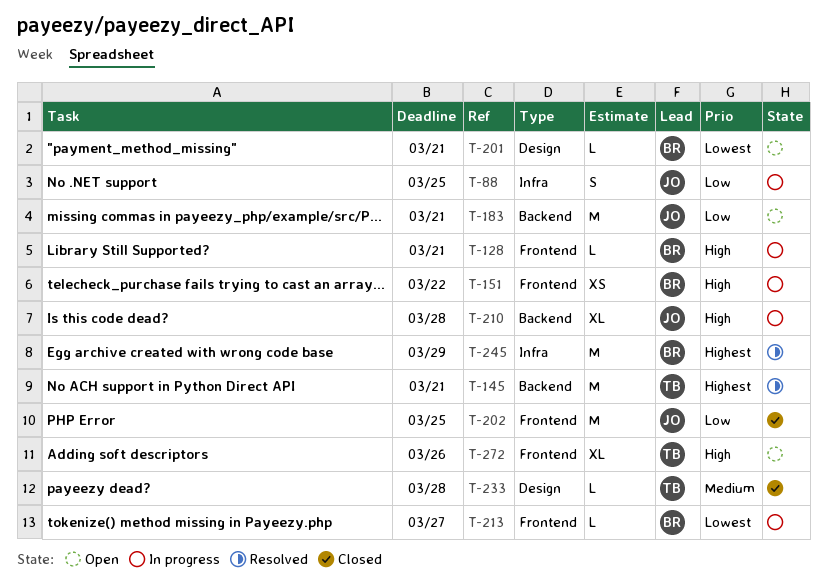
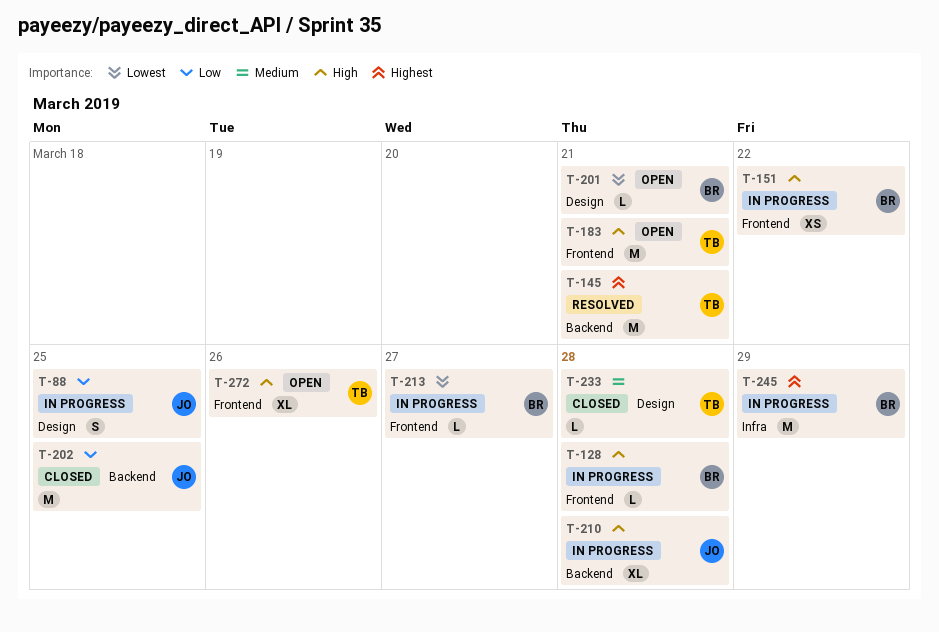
T-88, label: Infra -> Design
T-128, due: Mar 21 -> Mar 28
T-183, owner: JO -> TB
T-183, priority: Low -> High
T-183, label: Backend -> Frontend
T-202, label: Frontend -> Backend
T-245, status: Resolved -> In progress

